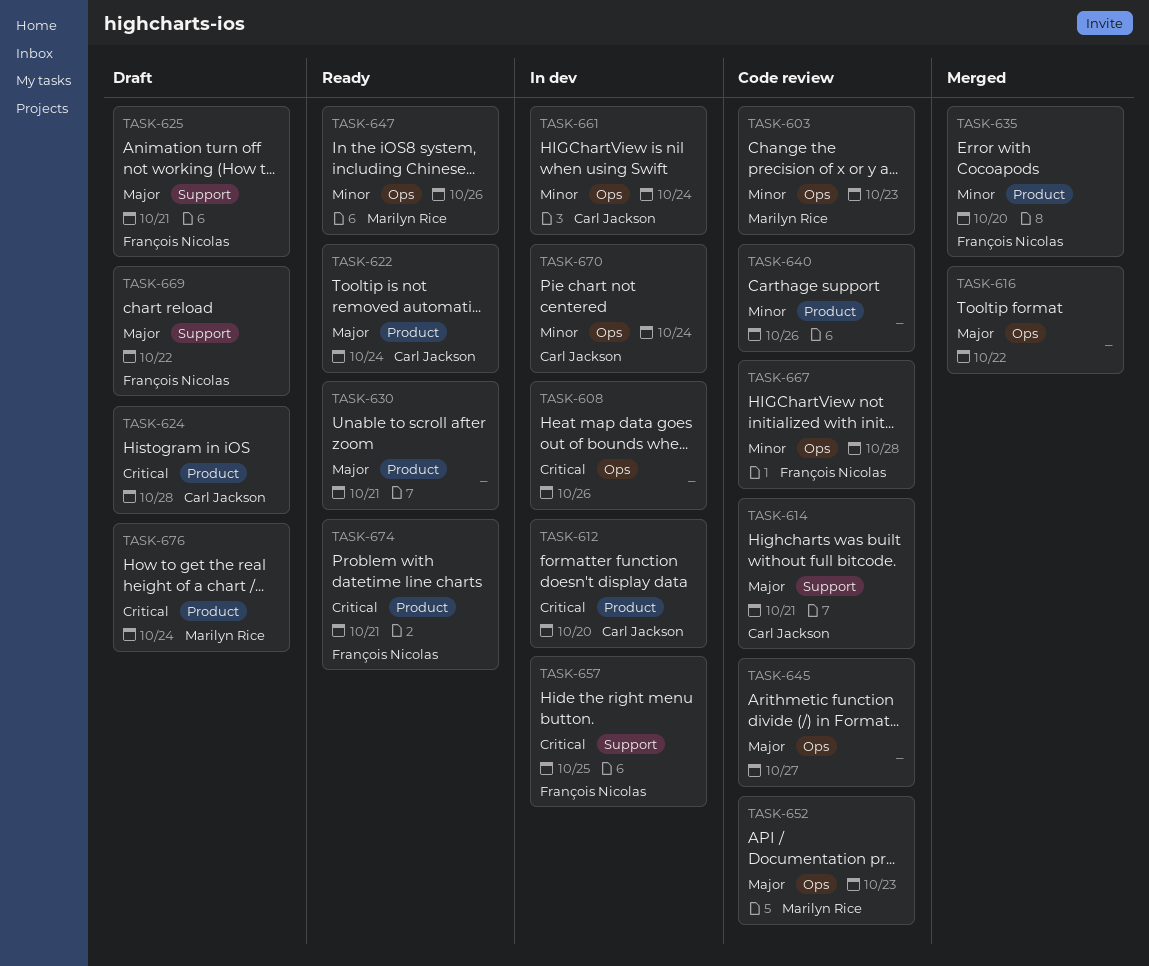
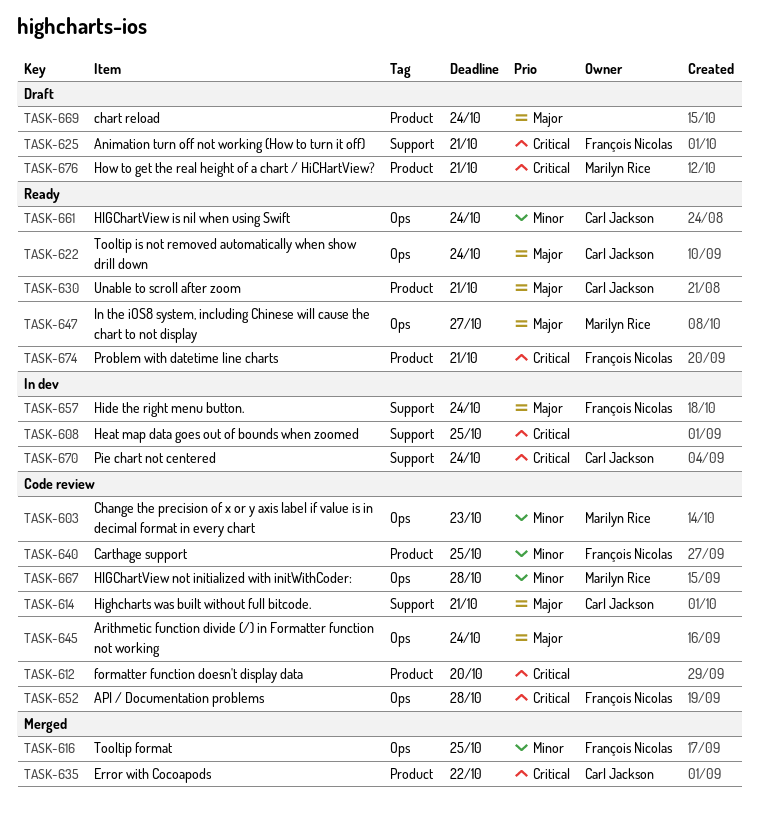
TASK-608, label: Ops -> Support
TASK-608, due: Oct 26 -> Oct 25
TASK-612, status: In dev -> Code review
TASK-612, owner: Carl Jackson -> none
TASK-616, owner: none -> François Nicolas
TASK-616, priority: Major -> Minor
TASK-616, due: Oct 22 -> Oct 25
TASK-622, label: Product -> Ops
TASK-624: present -> none
TASK-625, priority: Major -> Critical
TASK-630, owner: none -> Carl Jackson
TASK-635, owner: François Nicolas -> Carl Jackson
TASK-635, priority: Minor -> Critical
TASK-635, due: Oct 20 -> Oct 22
TASK-640, owner: none -> François Nicolas
TASK-640, due: Oct 26 -> Oct 25
TASK-645, due: Oct 27 -> Oct 24
TASK-647, priority: Minor -> Major
TASK-647, due: Oct 26 -> Oct 27
TASK-652, owner: Marilyn Rice -> François Nicolas
TASK-652, priority: Major -> Critical
TASK-652, due: Oct 23 -> Oct 28
TASK-657, priority: Critical -> Major
TASK-657, due: Oct 25 -> Oct 24
TASK-661, status: In dev -> Ready
TASK-667, owner: François Nicolas -> Marilyn Rice
TASK-669, owner: François Nicolas -> none
TASK-669, label: Support -> Product
TASK-669, due: Oct 22 -> Oct 24
TASK-670, priority: Minor -> Critical
TASK-670, label: Ops -> Support
TASK-676, due: Oct 24 -> Oct 21

